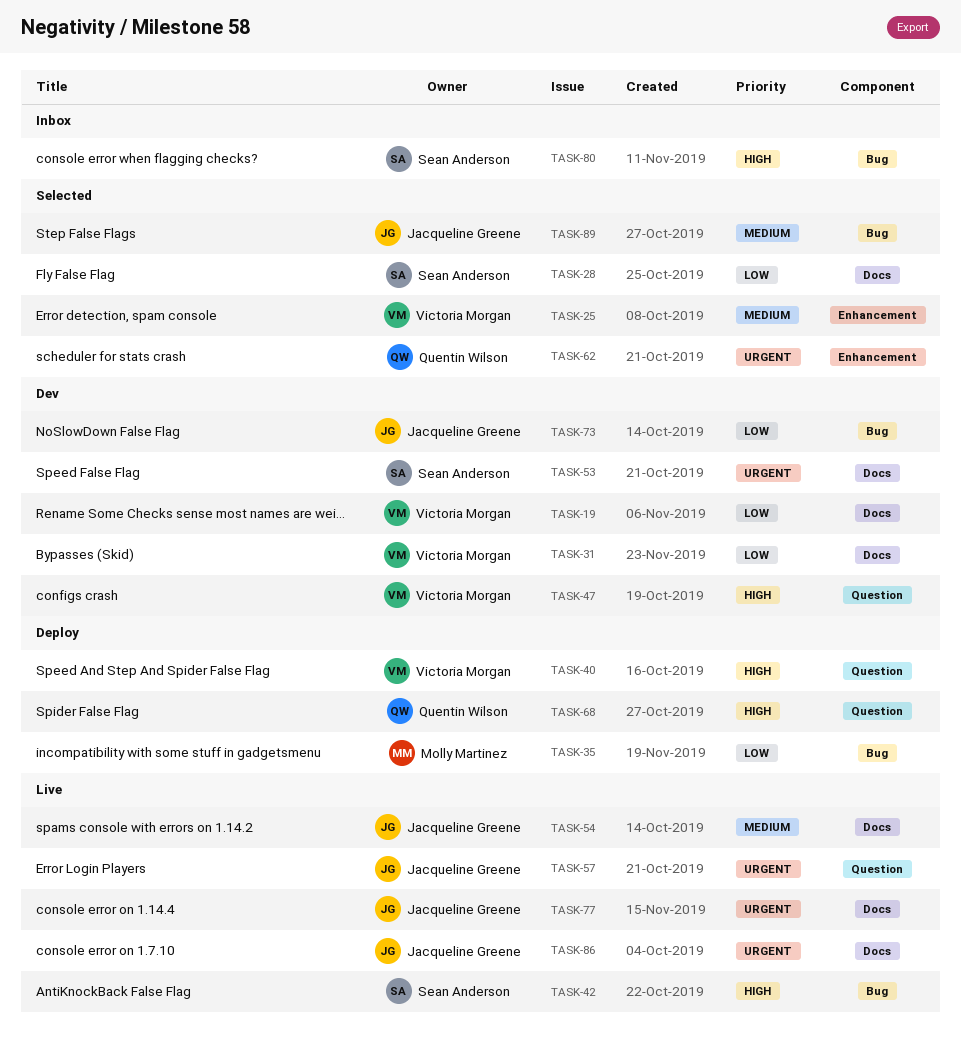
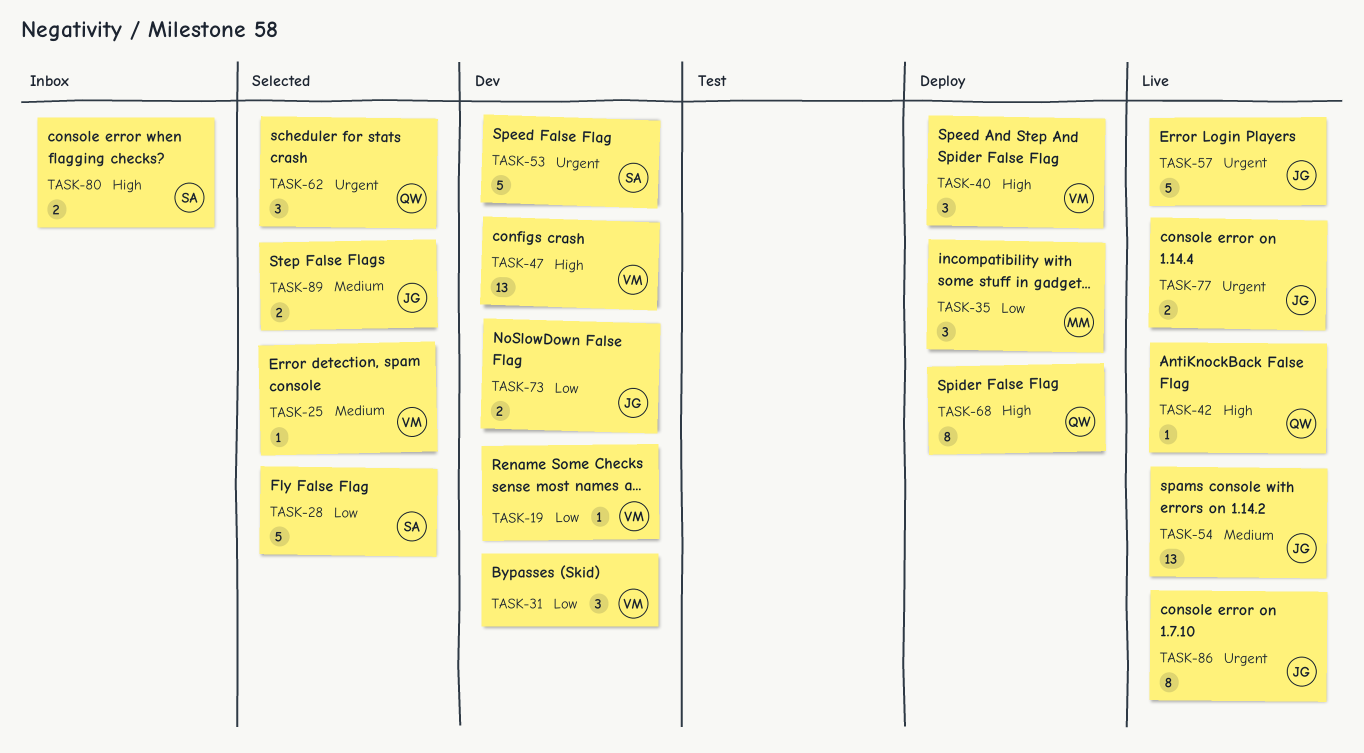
TASK-42, owner: Sean Anderson -> Quentin Wilson

